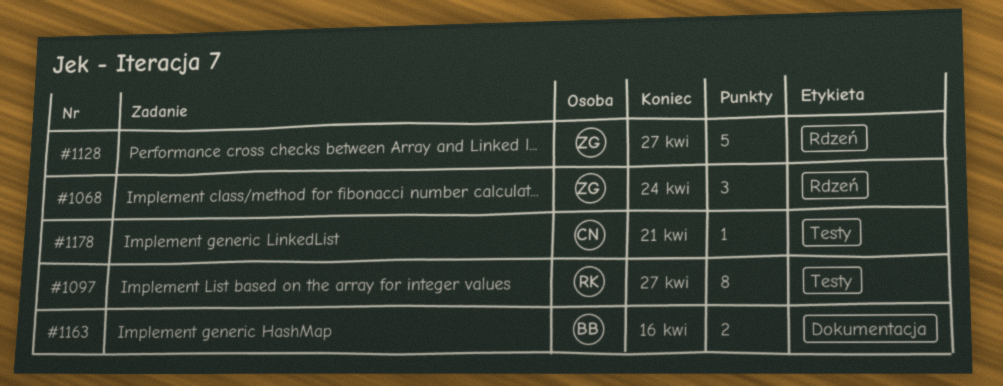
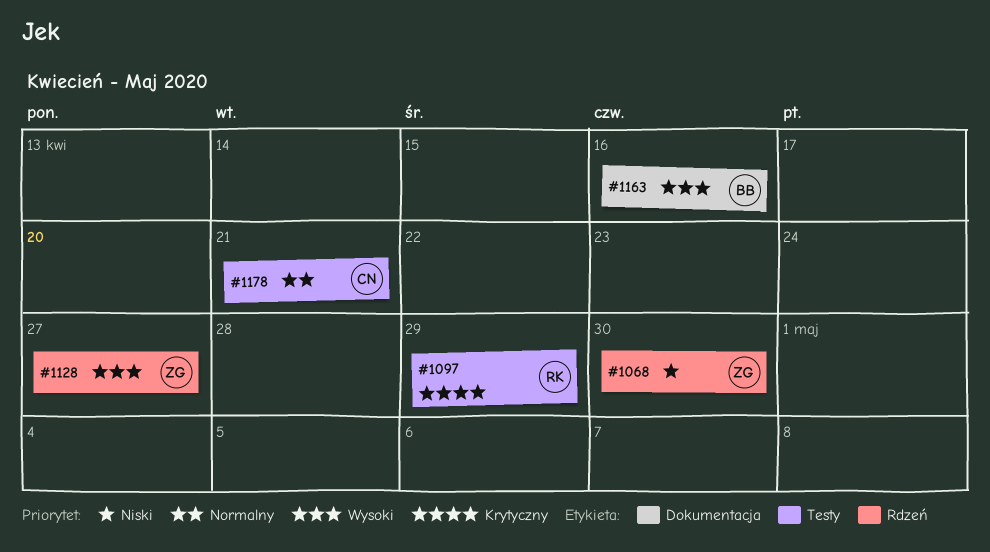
#1068, due: Apr 24 -> Apr 30
#1097, due: Apr 27 -> Apr 29

